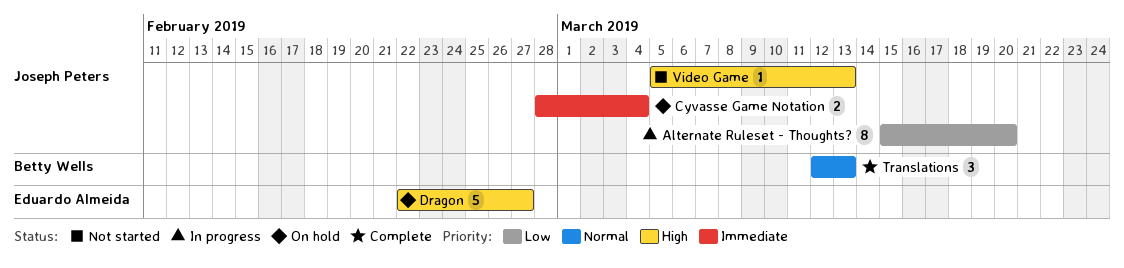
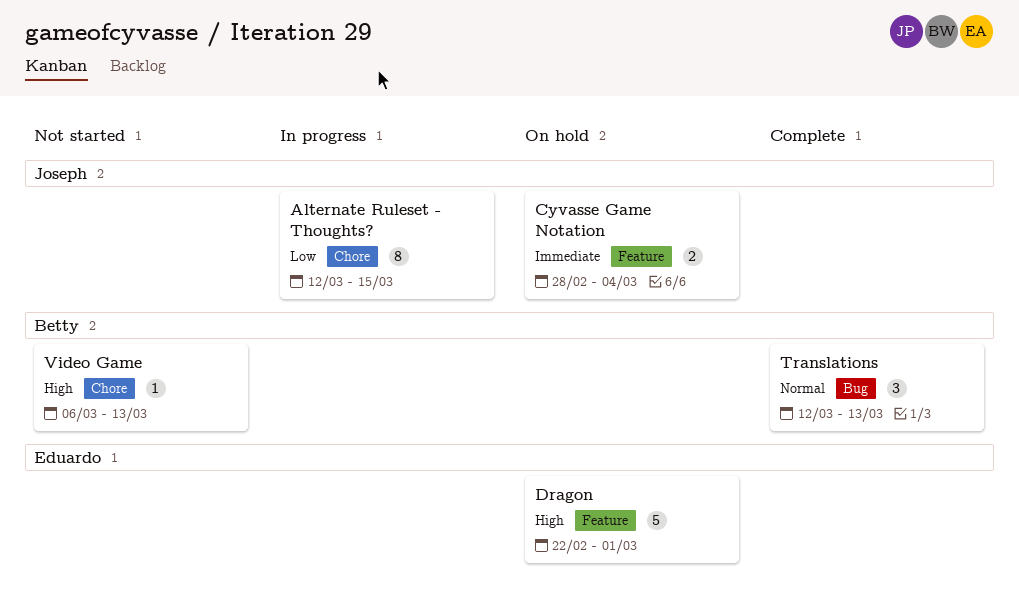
Alternate Ruleset - Thoughts?, start: Mar 15 -> Mar 12
Alternate Ruleset - Thoughts?, due: Mar 20 -> Mar 15
Dragon, due: Feb 27 -> Mar 1
Video Game, owner: Joseph Peters -> Betty Wells
Video Game, start: Mar 5 -> Mar 6

